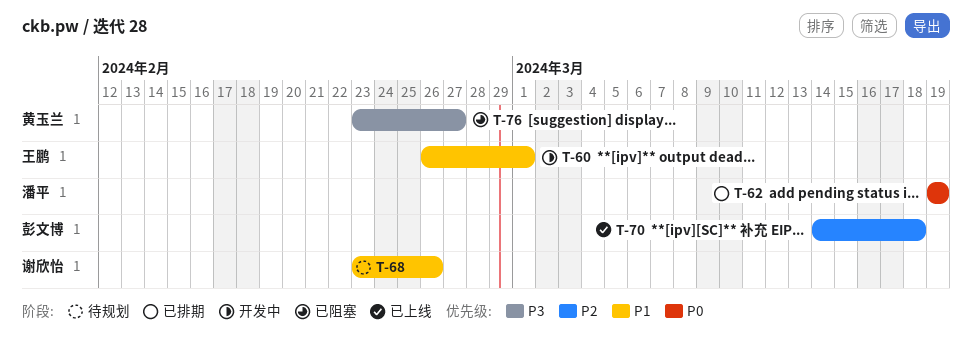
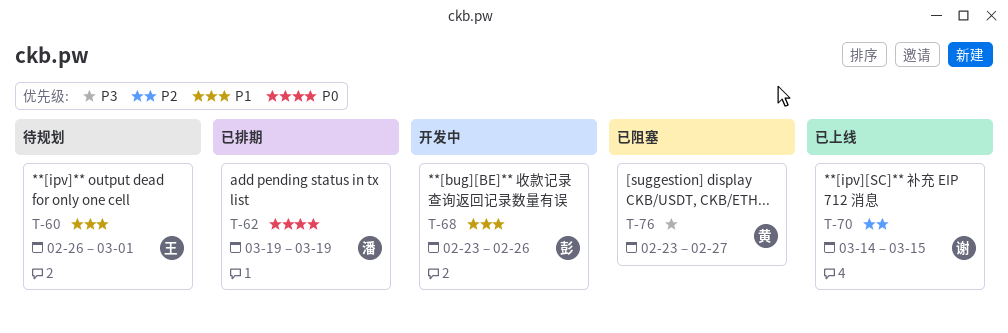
T-60, status: 开发中 -> 待规划
T-68, status: 待规划 -> 开发中
T-68, owner: 谢欣怡 -> 彭文博
T-70, owner: 彭文博 -> 谢欣怡
T-70, due: Mar 18 -> Mar 15

